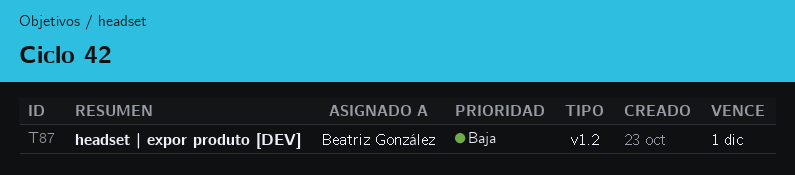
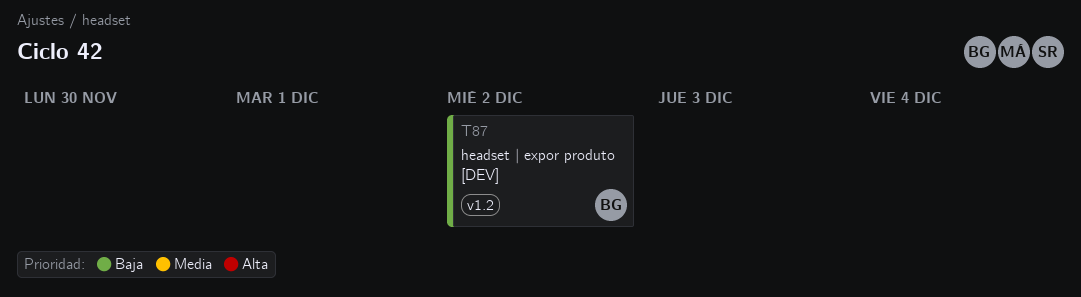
T87, due: Dec 1 -> Dec 2

